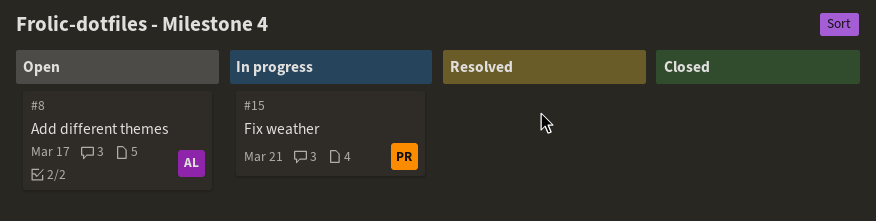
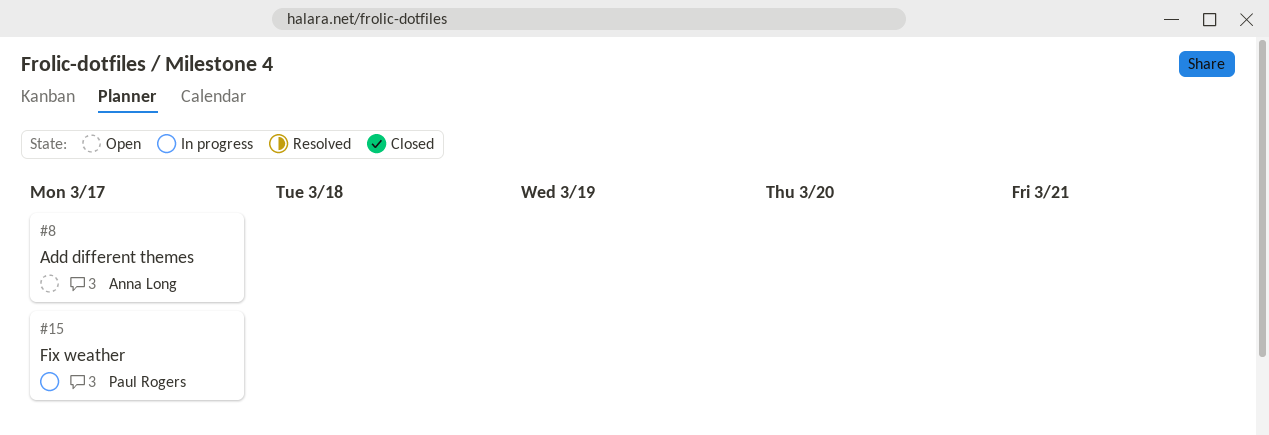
#15, due: Mar 21 -> Mar 17

